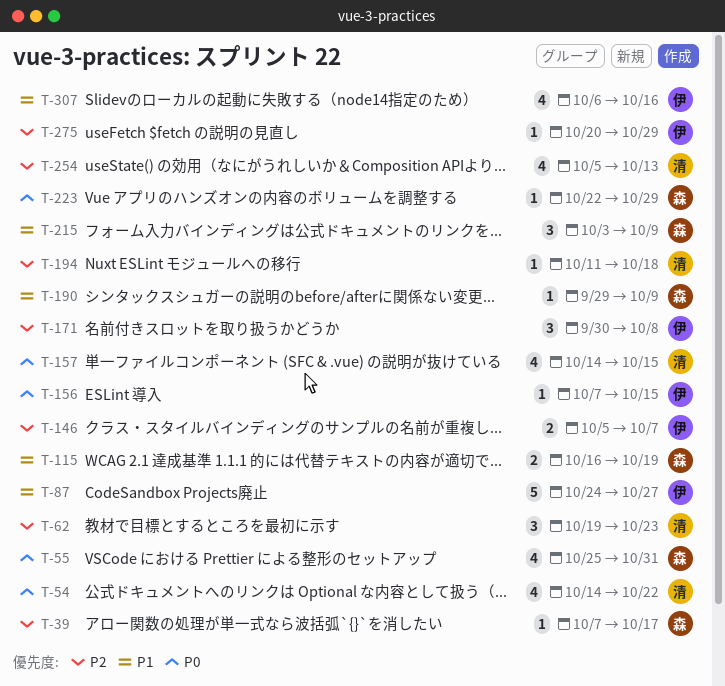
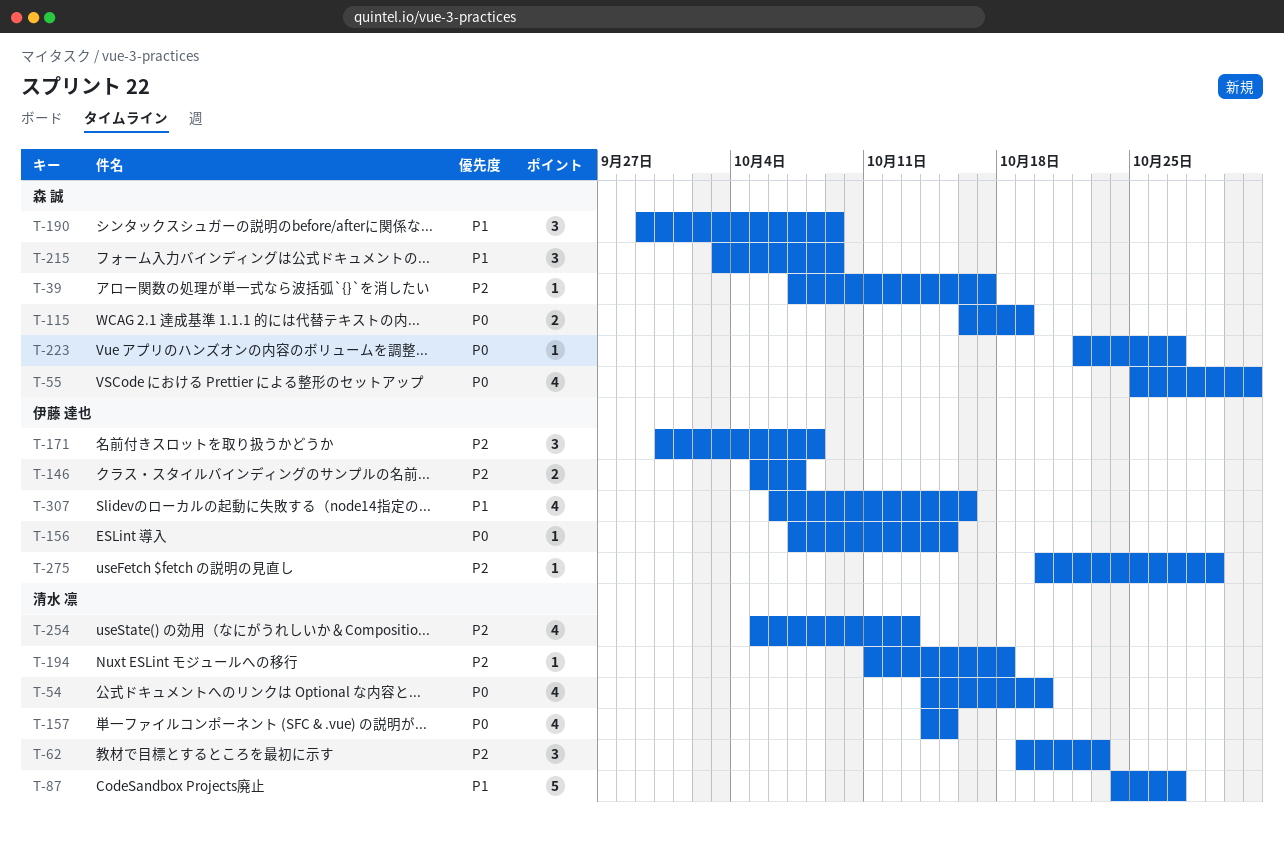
T-54, due: Oct 22 -> Oct 20
T-87, owner: 伊藤 達也 -> 清水 凛
T-115, priority: P1 -> P0
T-190, estimate: 1 -> 3
T-223, due: Oct 29 -> Oct 27

